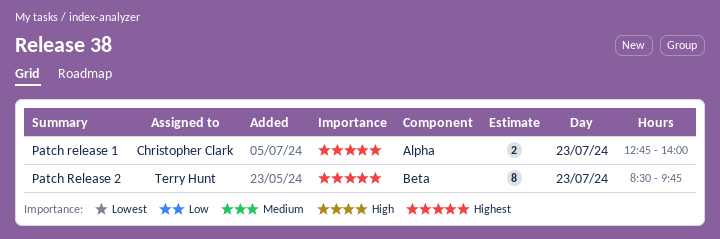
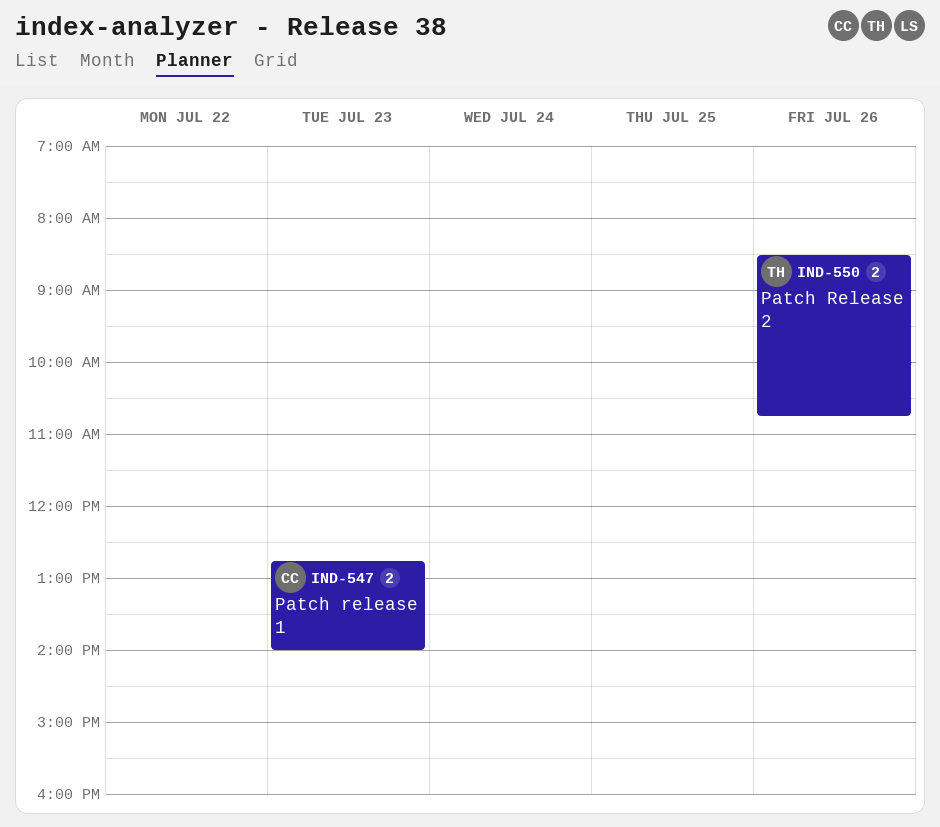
Patch Release 2, estimate: 8 -> 2
Patch Release 2, day: Jul 23 -> Jul 26
Patch Release 2, ends: 09:45 -> 10:45

